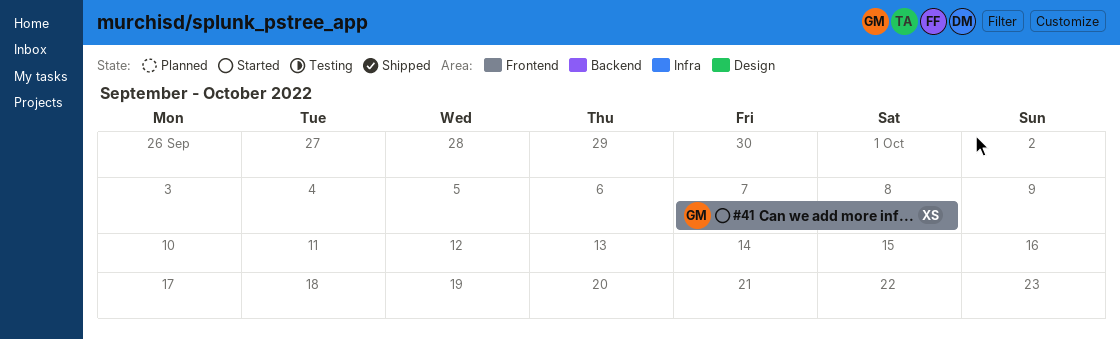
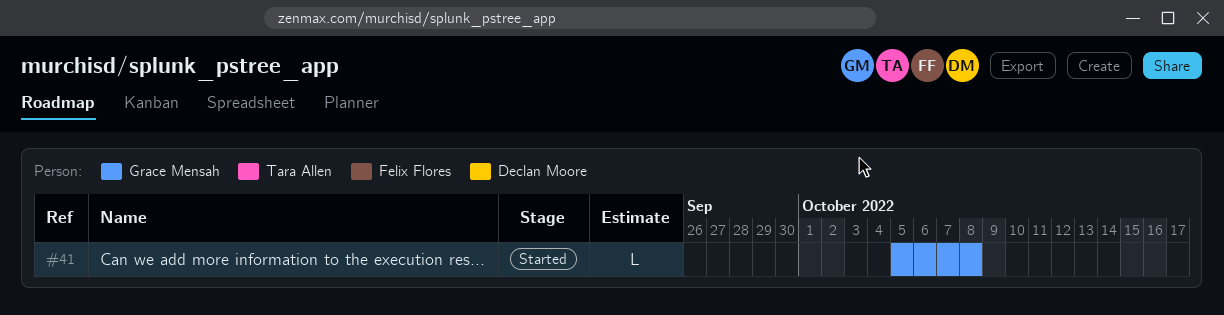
#41, estimate: XS -> L
#41, start: Oct 7 -> Oct 5

